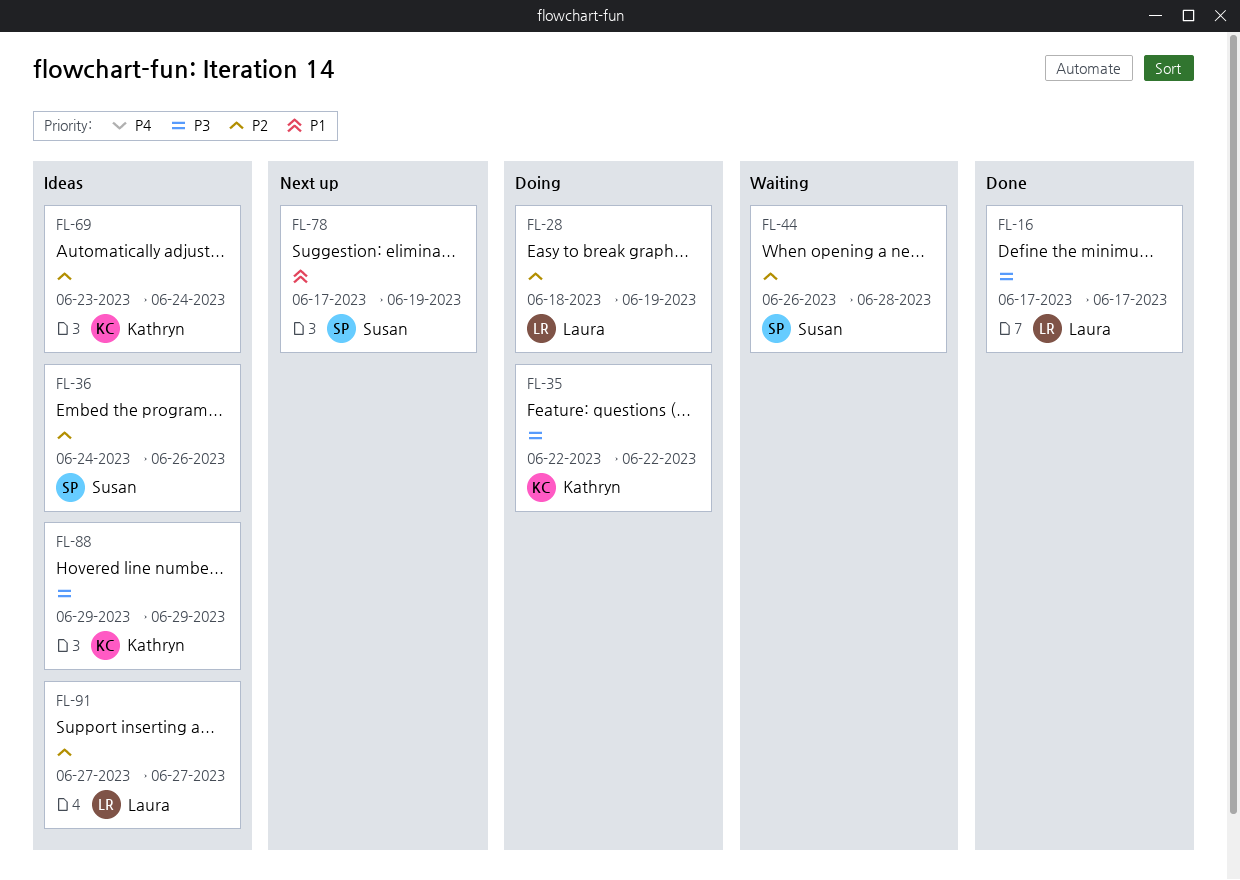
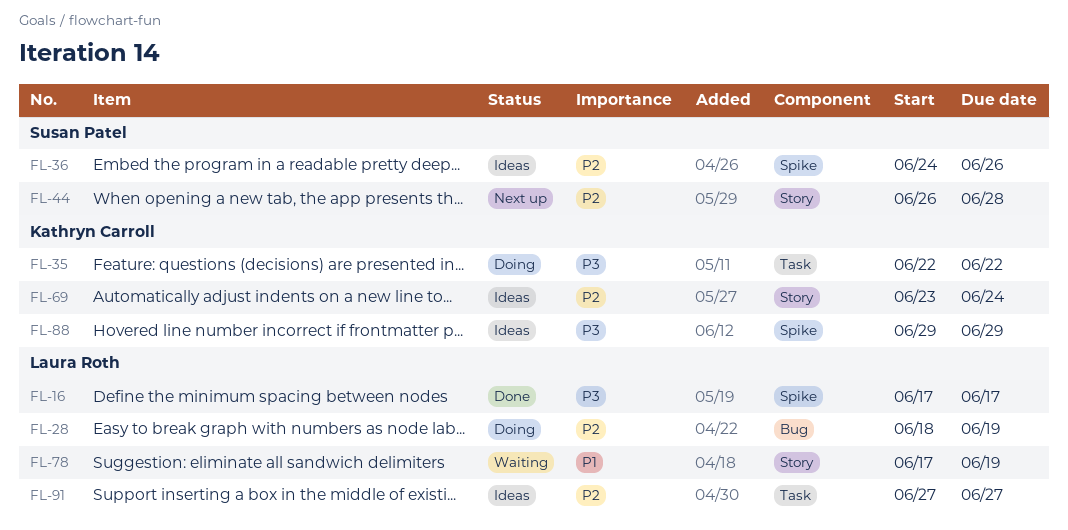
FL-44, status: Waiting -> Next up
FL-78, status: Next up -> Waiting
FL-78, owner: Susan Patel -> Laura Roth

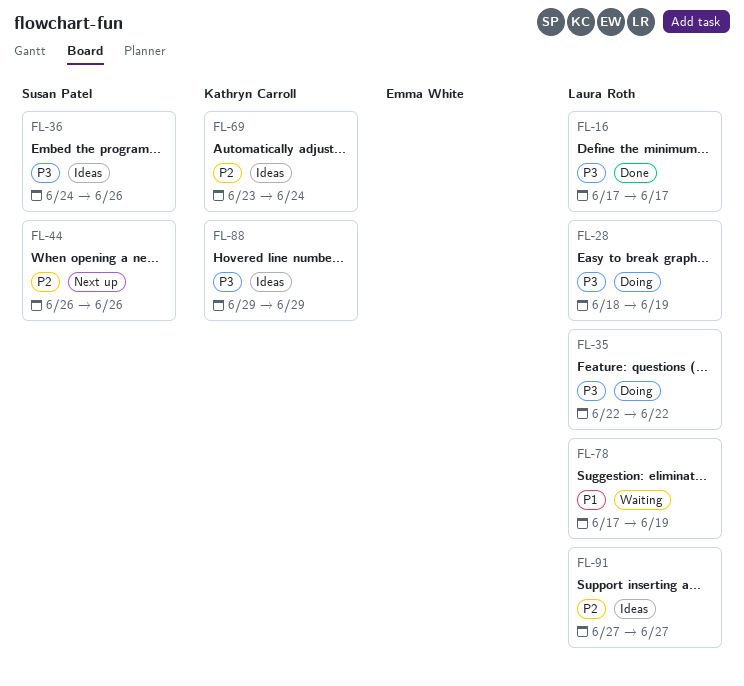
FL-28, priority: P2 -> P3
FL-35, owner: Kathryn Carroll -> Laura Roth
FL-36, priority: P2 -> P3
FL-44, due: Jun 28 -> Jun 26

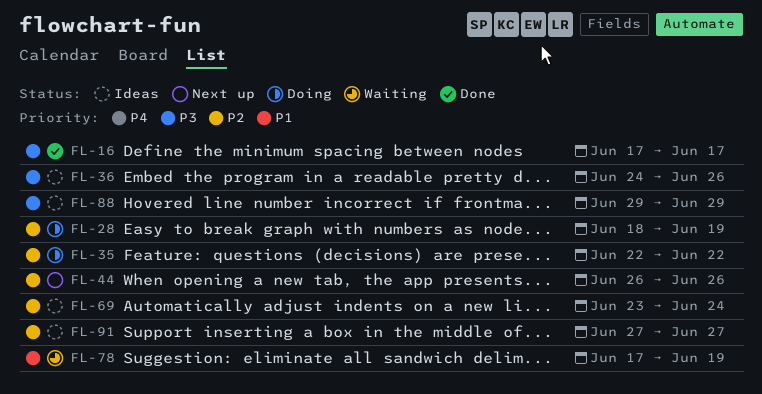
FL-28, priority: P3 -> P2
FL-35, priority: P3 -> P2

